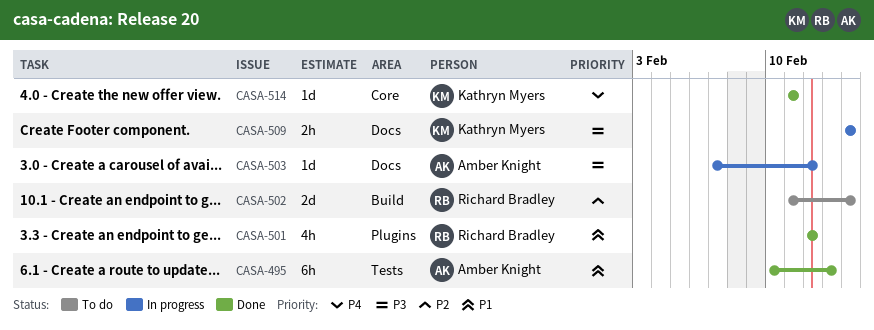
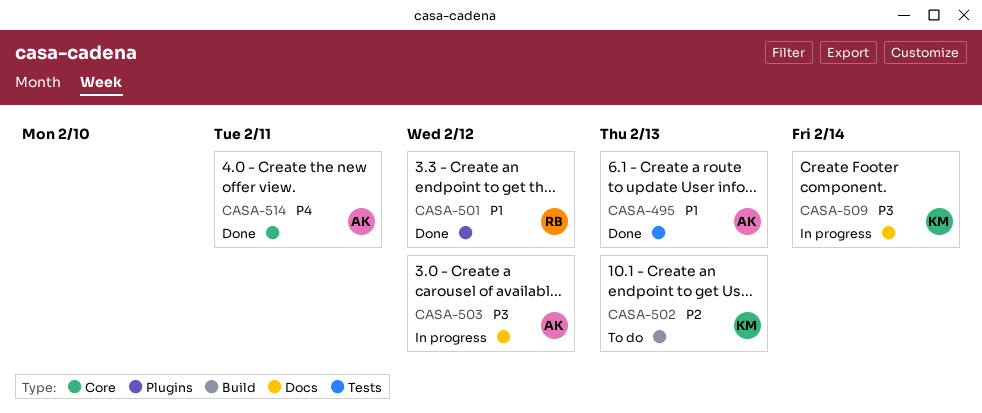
CASA-502, owner: Richard Bradley -> Kathryn Myers
CASA-502, due: Feb 14 -> Feb 13
CASA-514, owner: Kathryn Myers -> Amber Knight

